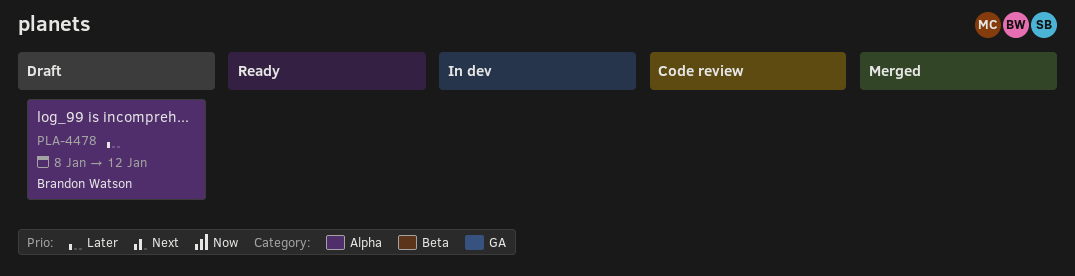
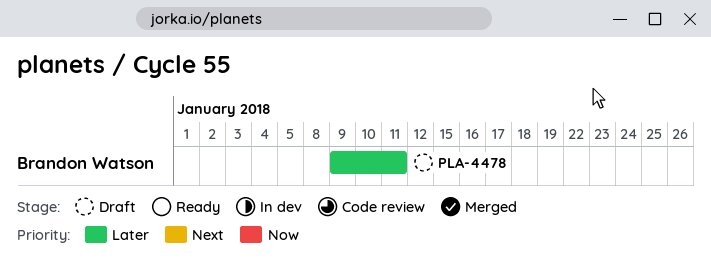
PLA-4478, start: Jan 8 -> Jan 9
PLA-4478, due: Jan 12 -> Jan 11

